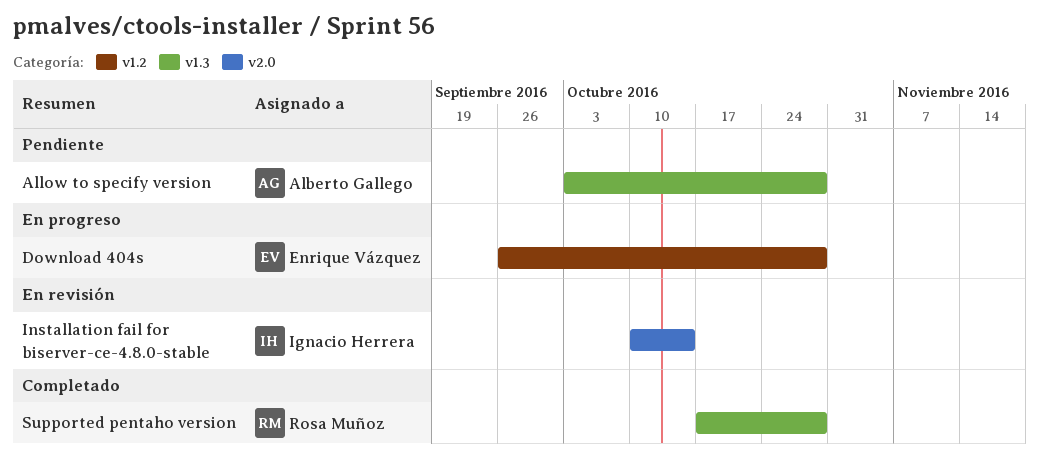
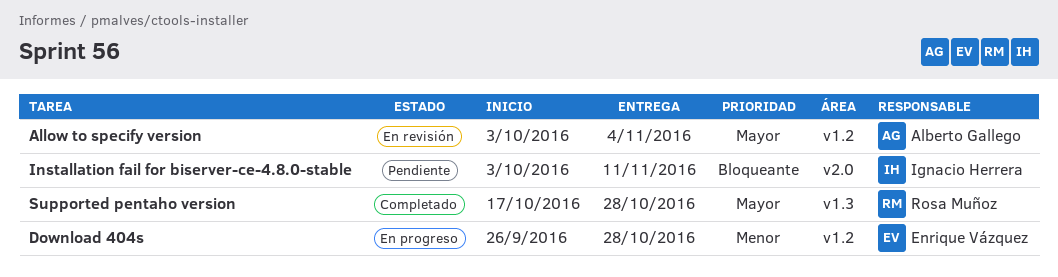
Allow to specify version, status: Pendiente -> En revisión
Allow to specify version, label: v1.3 -> v1.2
Allow to specify version, due: Oct 28 -> Nov 4
Installation fail for biserver-ce-4.8.0-stable, status: En revisión -> Pendiente
Installation fail for biserver-ce-4.8.0-stable, start: Oct 10 -> Oct 3
Installation fail for biserver-ce-4.8.0-stable, due: Oct 14 -> Nov 11

